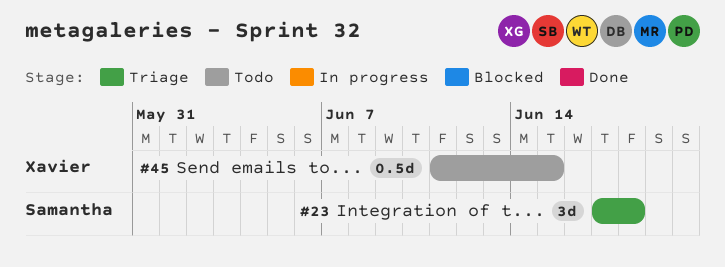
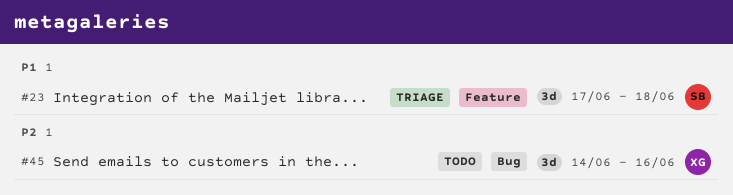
#45, estimate: 0.5d -> 3d
#45, start: Jun 11 -> Jun 14
#45, due: Jun 15 -> Jun 16

